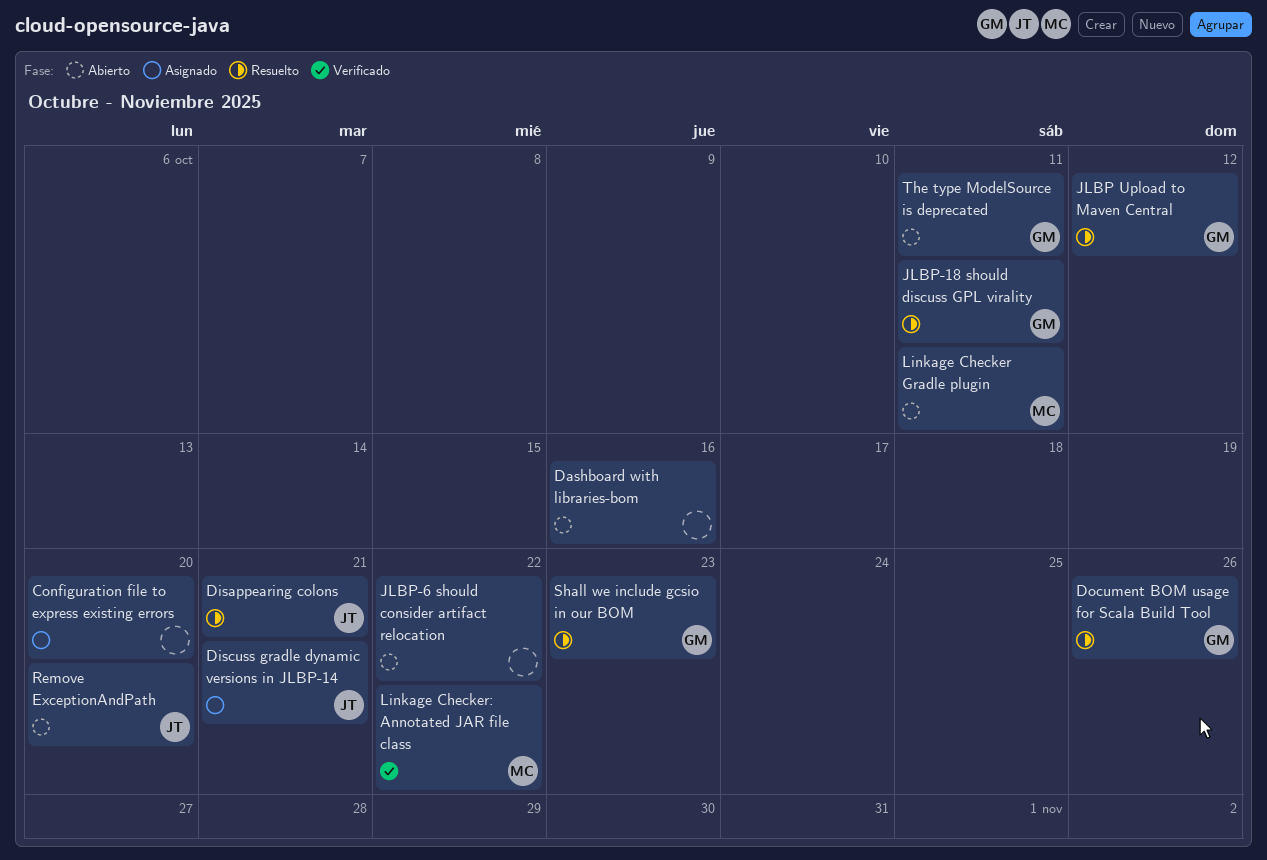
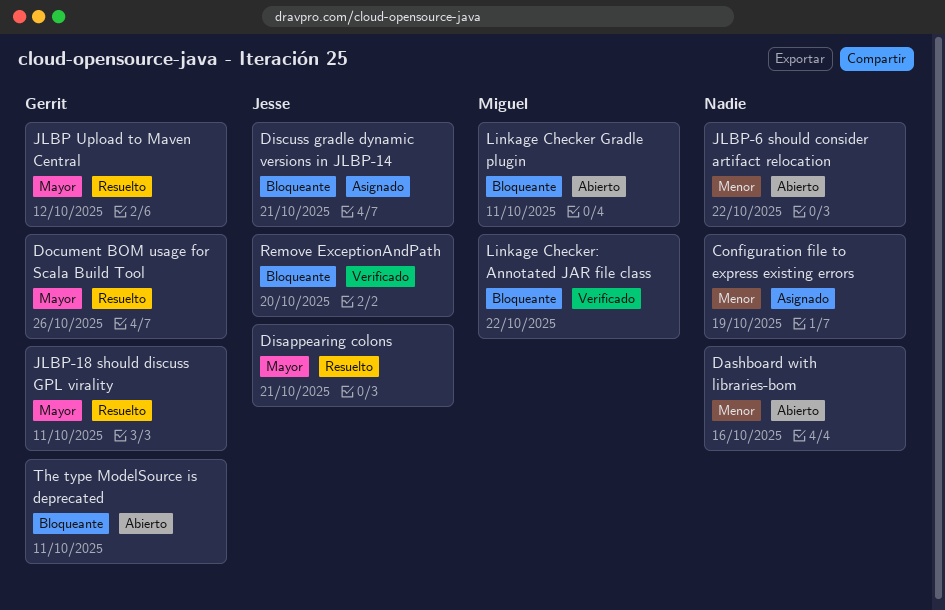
Configuration file to express existing errors, due: Oct 20 -> Oct 19
Remove ExceptionAndPath, status: Abierto -> Verificado
Shall we include gcsio in our BOM: present -> none

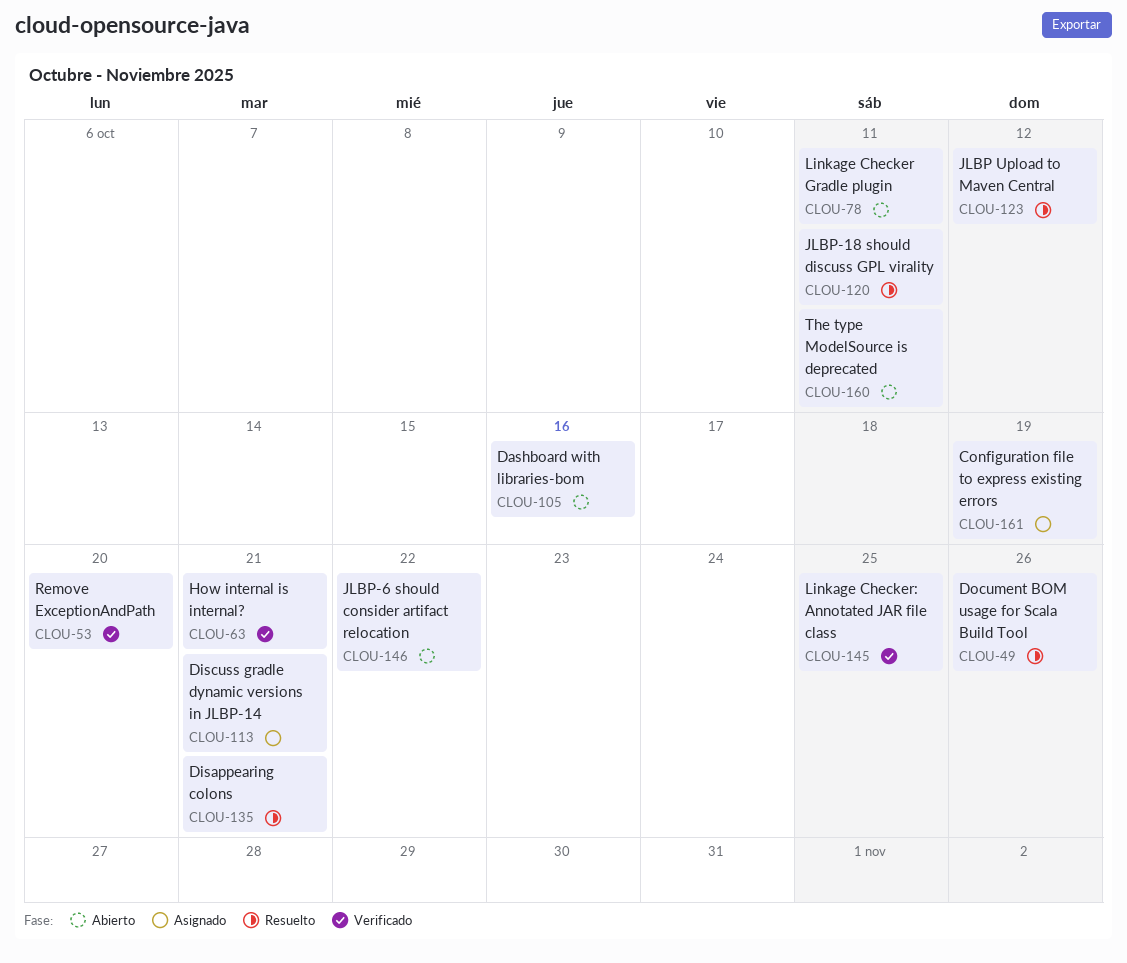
How internal is internal?: none -> present
Linkage Checker: Annotated JAR file class, due: Oct 22 -> Oct 25

